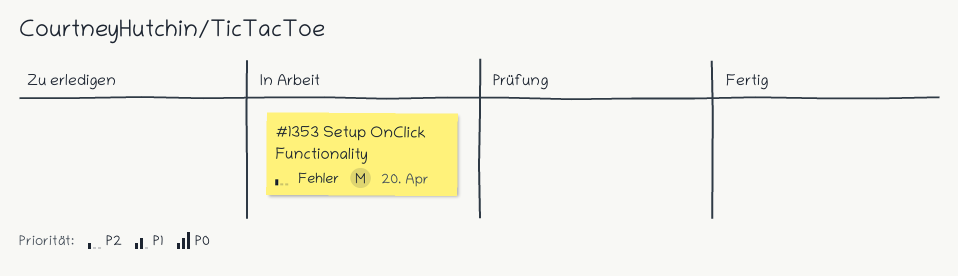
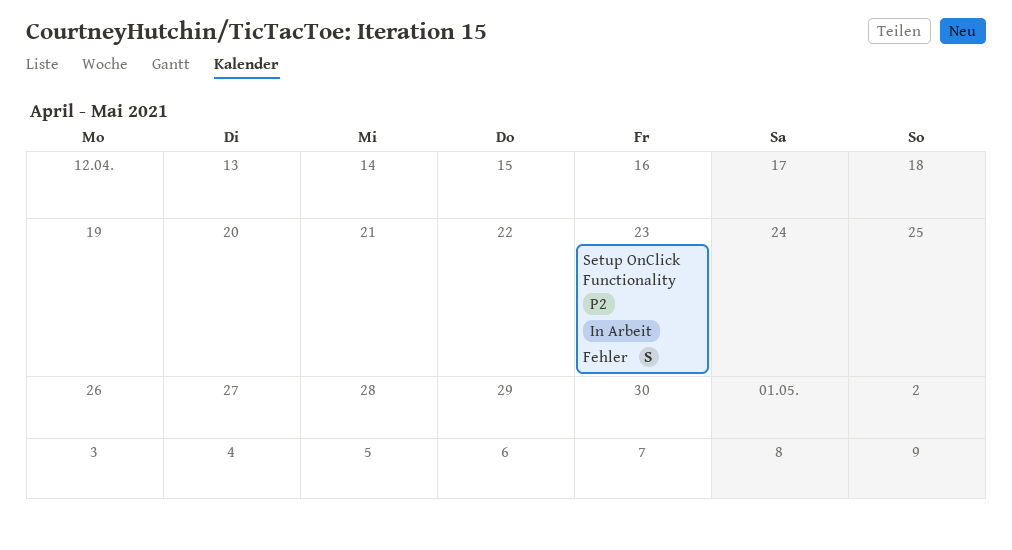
Setup OnClick Functionality, estimate: M -> S
Setup OnClick Functionality, due: Apr 20 -> Apr 23

